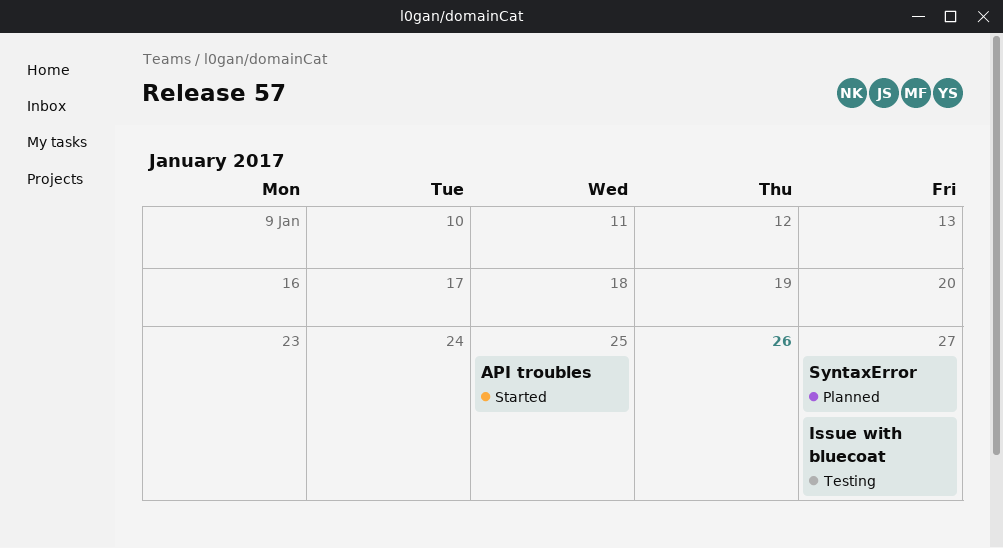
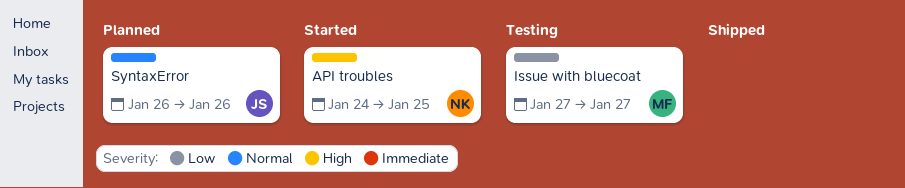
SyntaxError, due: Jan 27 -> Jan 26

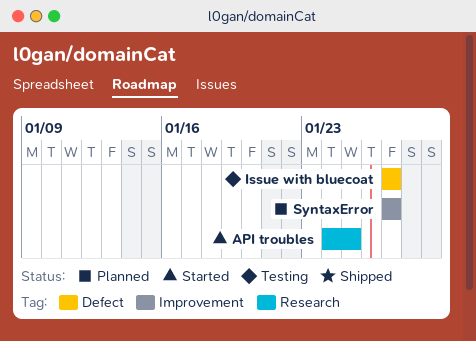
SyntaxError, start: Jan 26 -> Jan 27
SyntaxError, due: Jan 26 -> Jan 27

